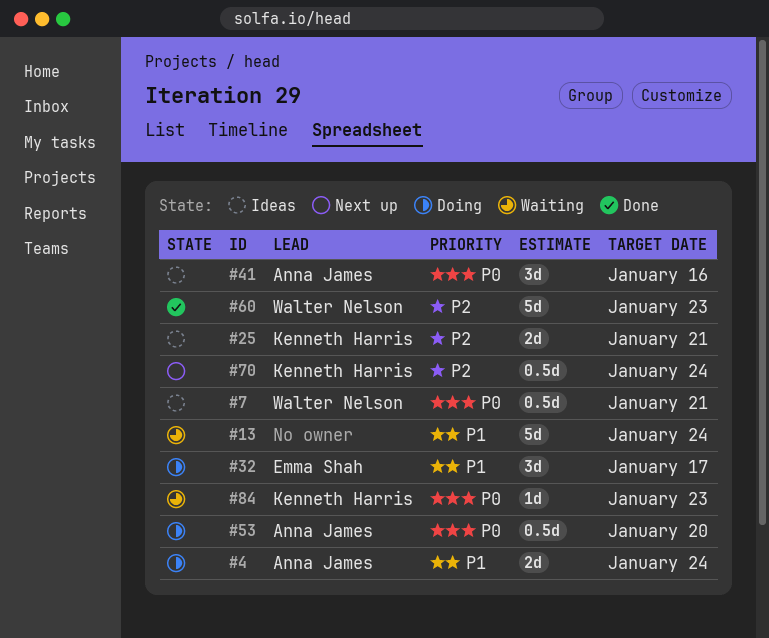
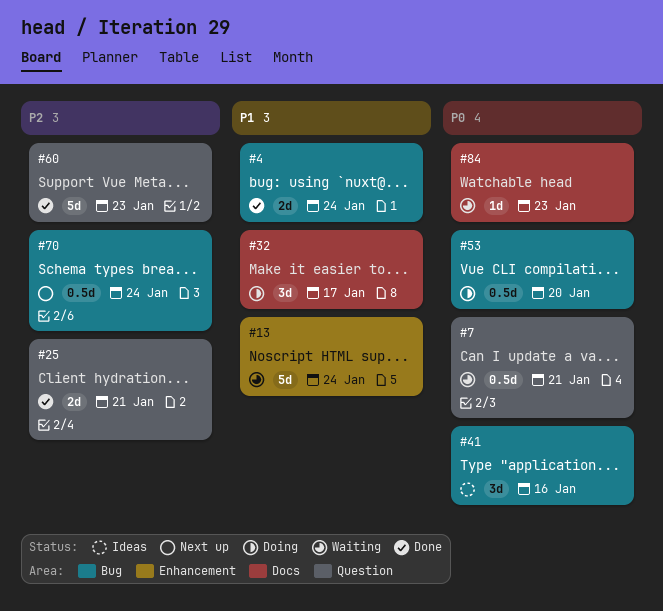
#4, status: Doing -> Done
#7, status: Ideas -> Waiting
#25, status: Ideas -> Done

